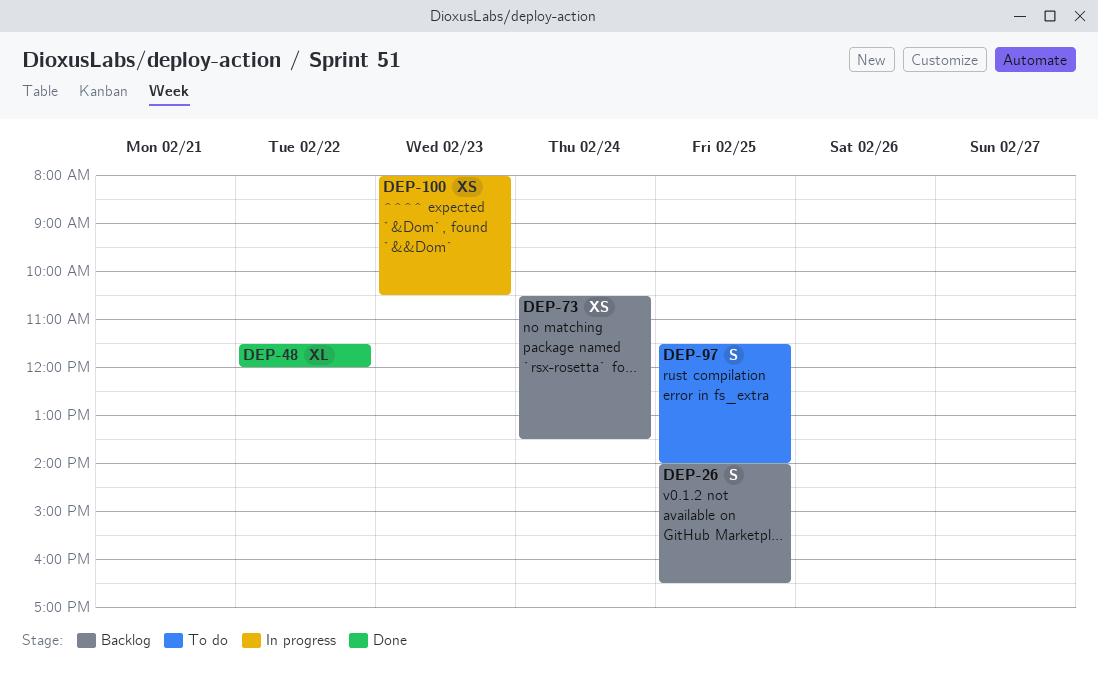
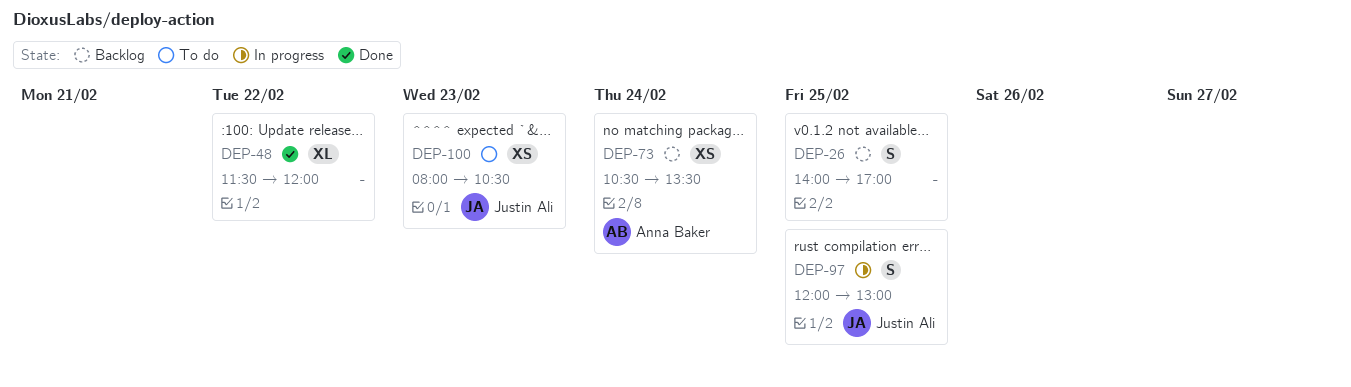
DEP-26, ends: 16:30 -> 17:00
DEP-97, status: To do -> In progress
DEP-97, begins: 11:30 -> 12:00
DEP-97, ends: 14:00 -> 13:00
DEP-100, status: In progress -> To do

